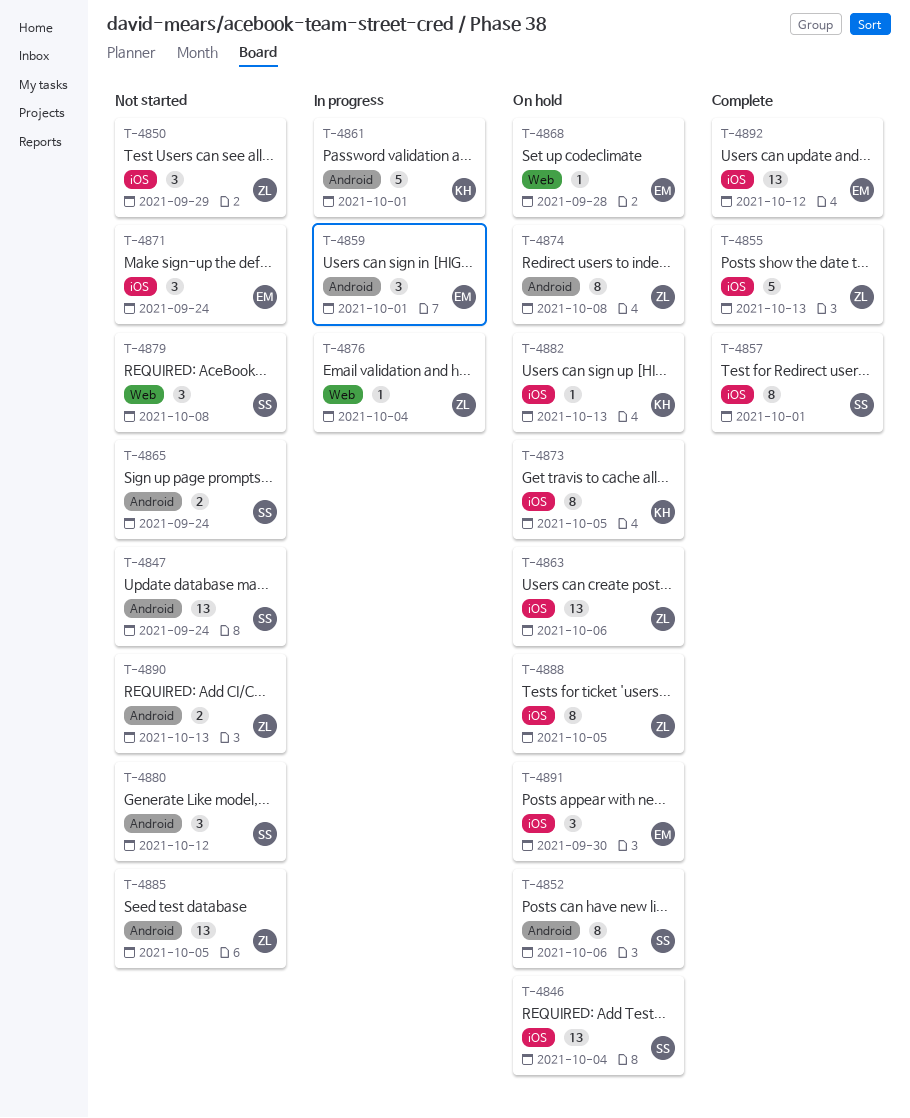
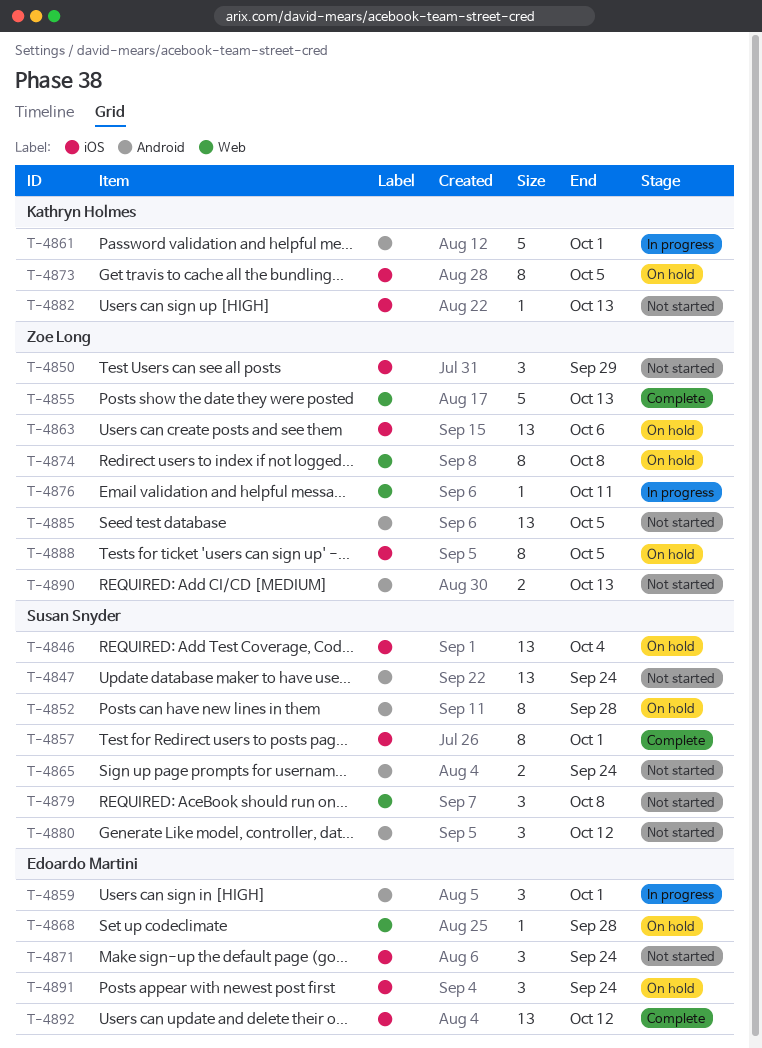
T-4852, due: Oct 6 -> Sep 28
T-4855, label: iOS -> Web
T-4874, label: Android -> Web
T-4876, due: Oct 4 -> Oct 11
T-4882, status: On hold -> Not started
T-4891, due: Sep 30 -> Sep 24

